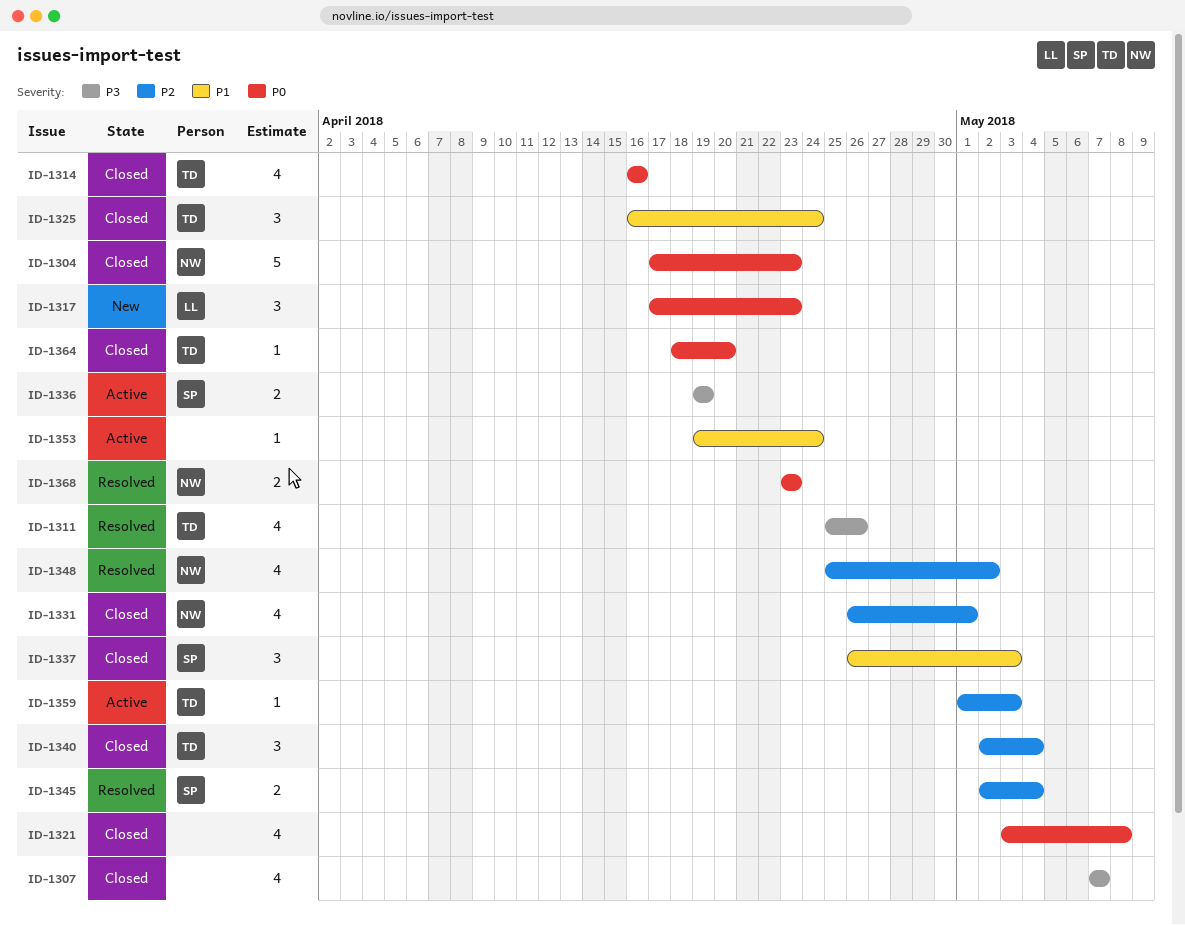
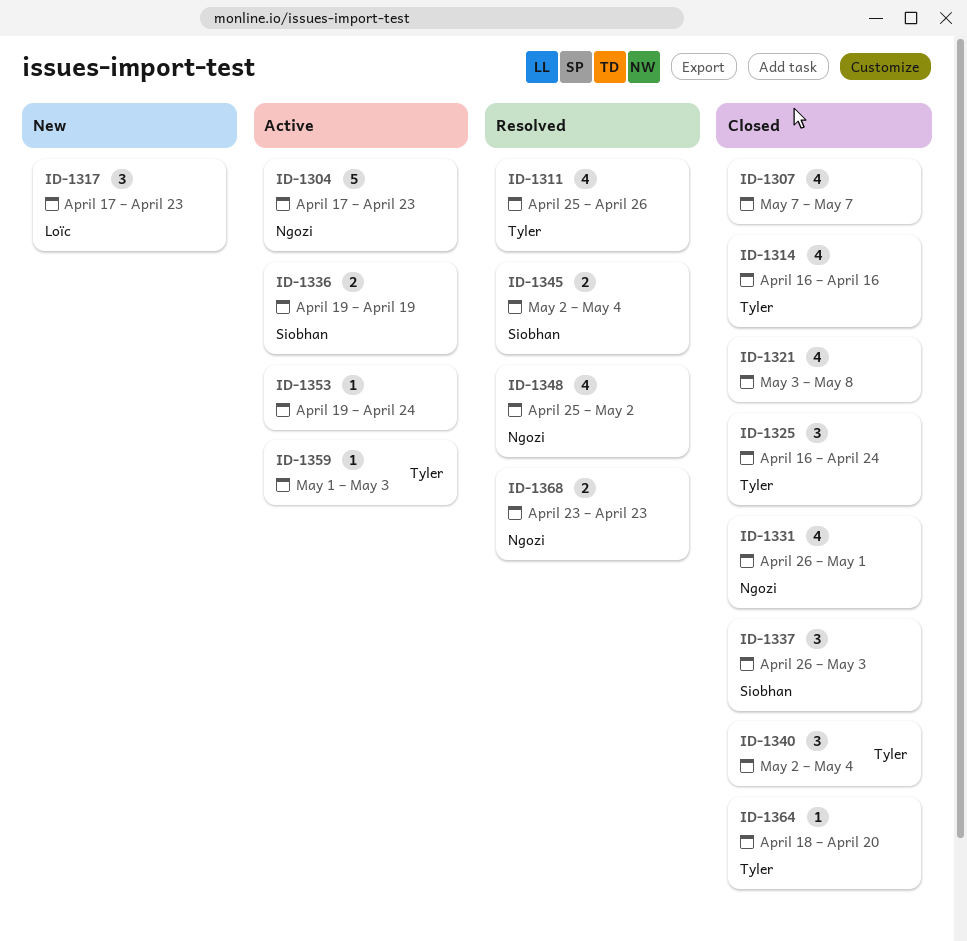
ID-1304, status: Closed -> Active

